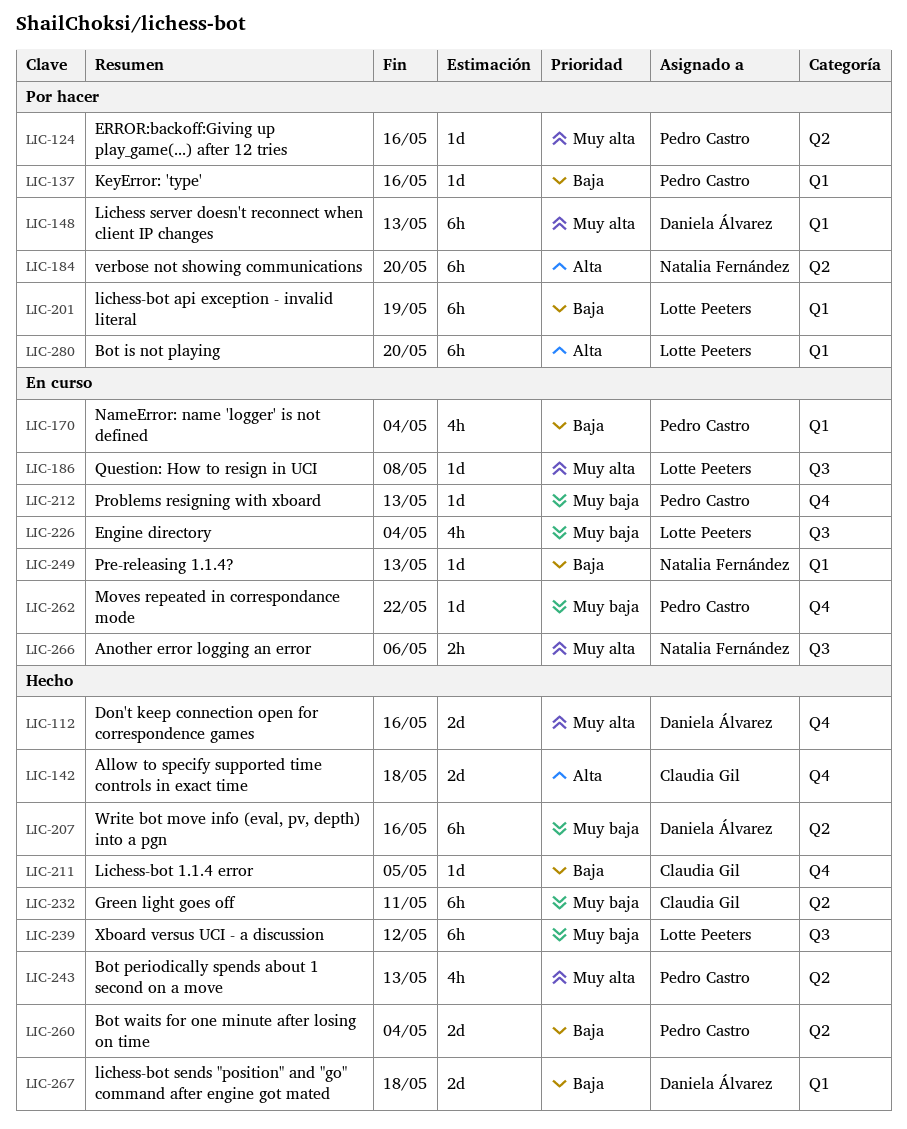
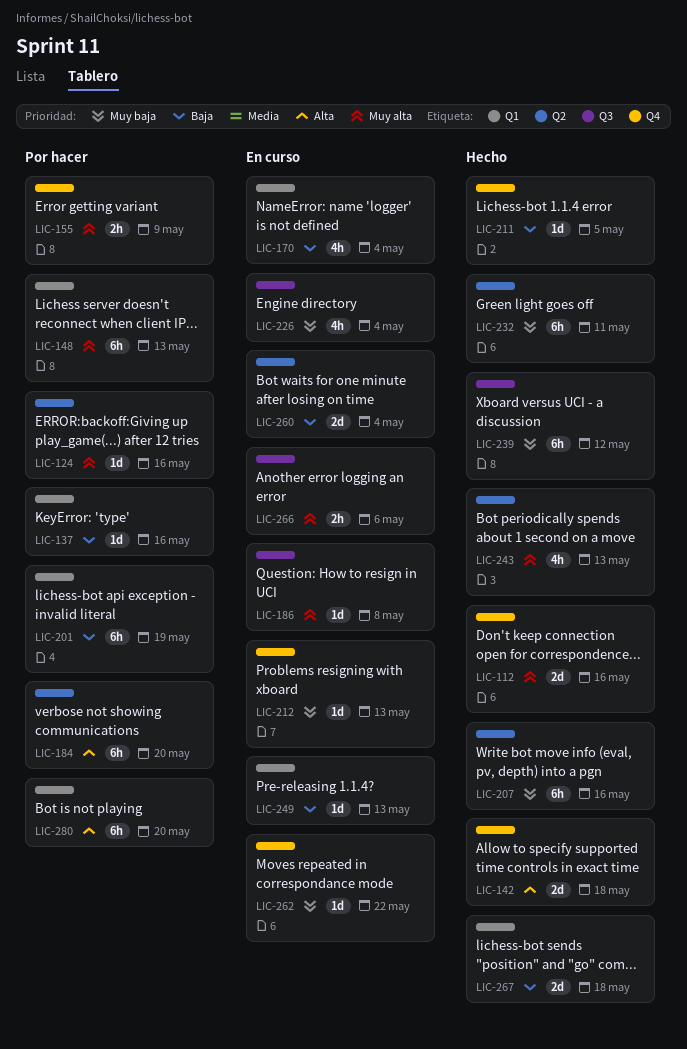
LIC-155: none -> present
LIC-260, status: Hecho -> En curso

